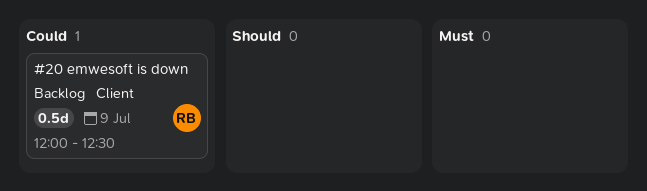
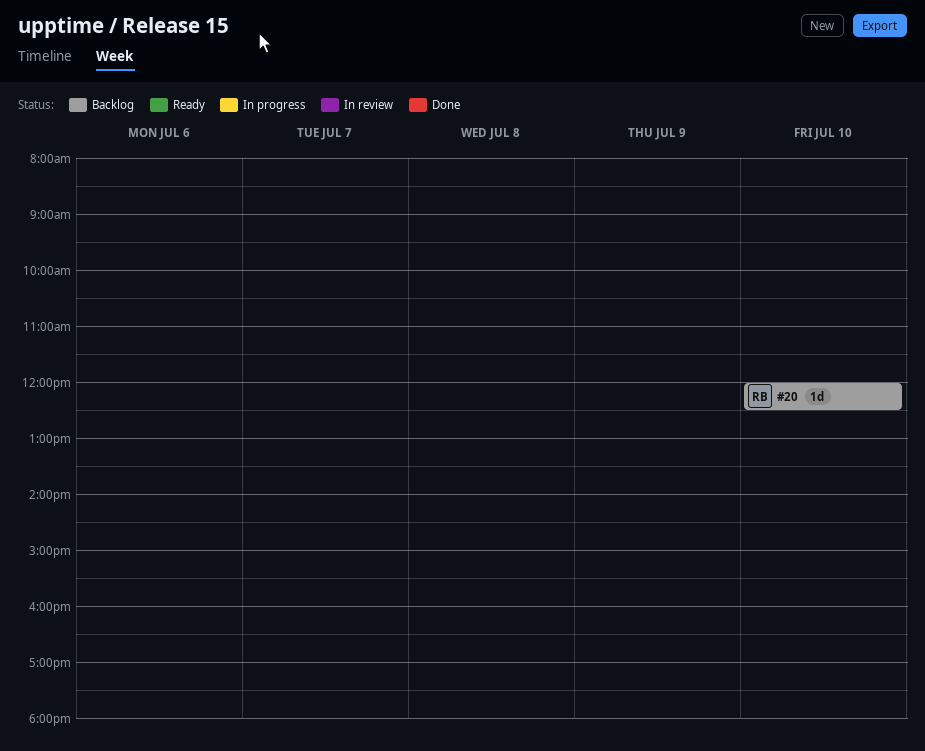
#20, estimate: 0.5d -> 1d
#20, day: Jul 9 -> Jul 10

